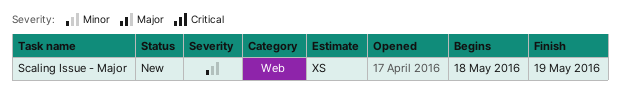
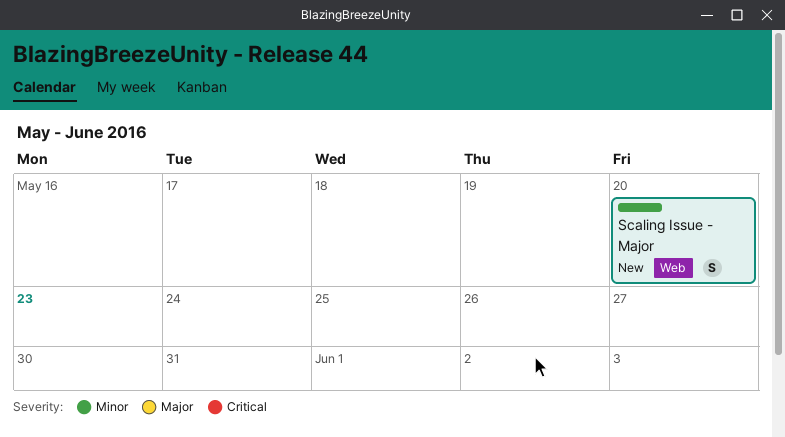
Scaling Issue - Major, estimate: XS -> S
Scaling Issue - Major, due: May 19 -> May 20

